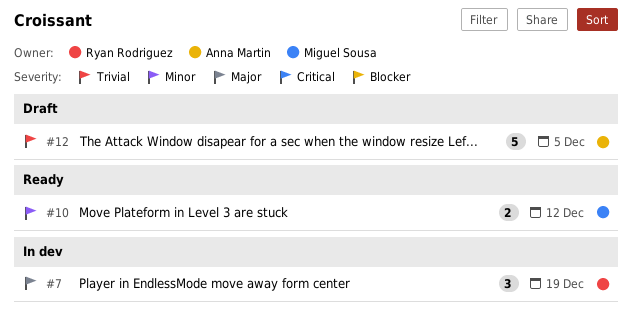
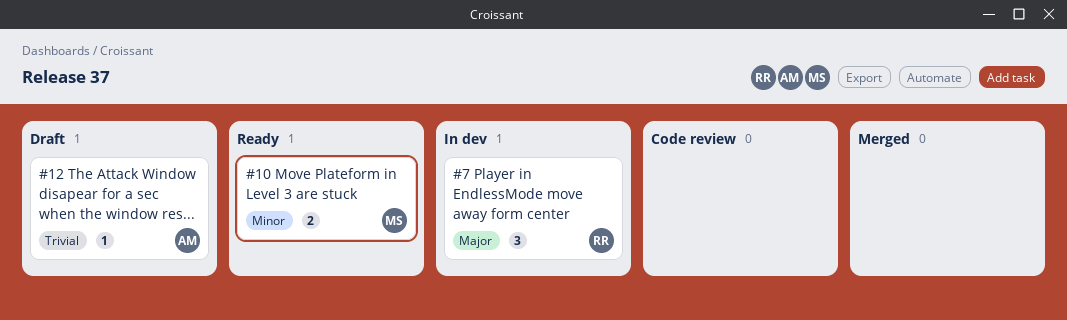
#12, estimate: 5 -> 1

